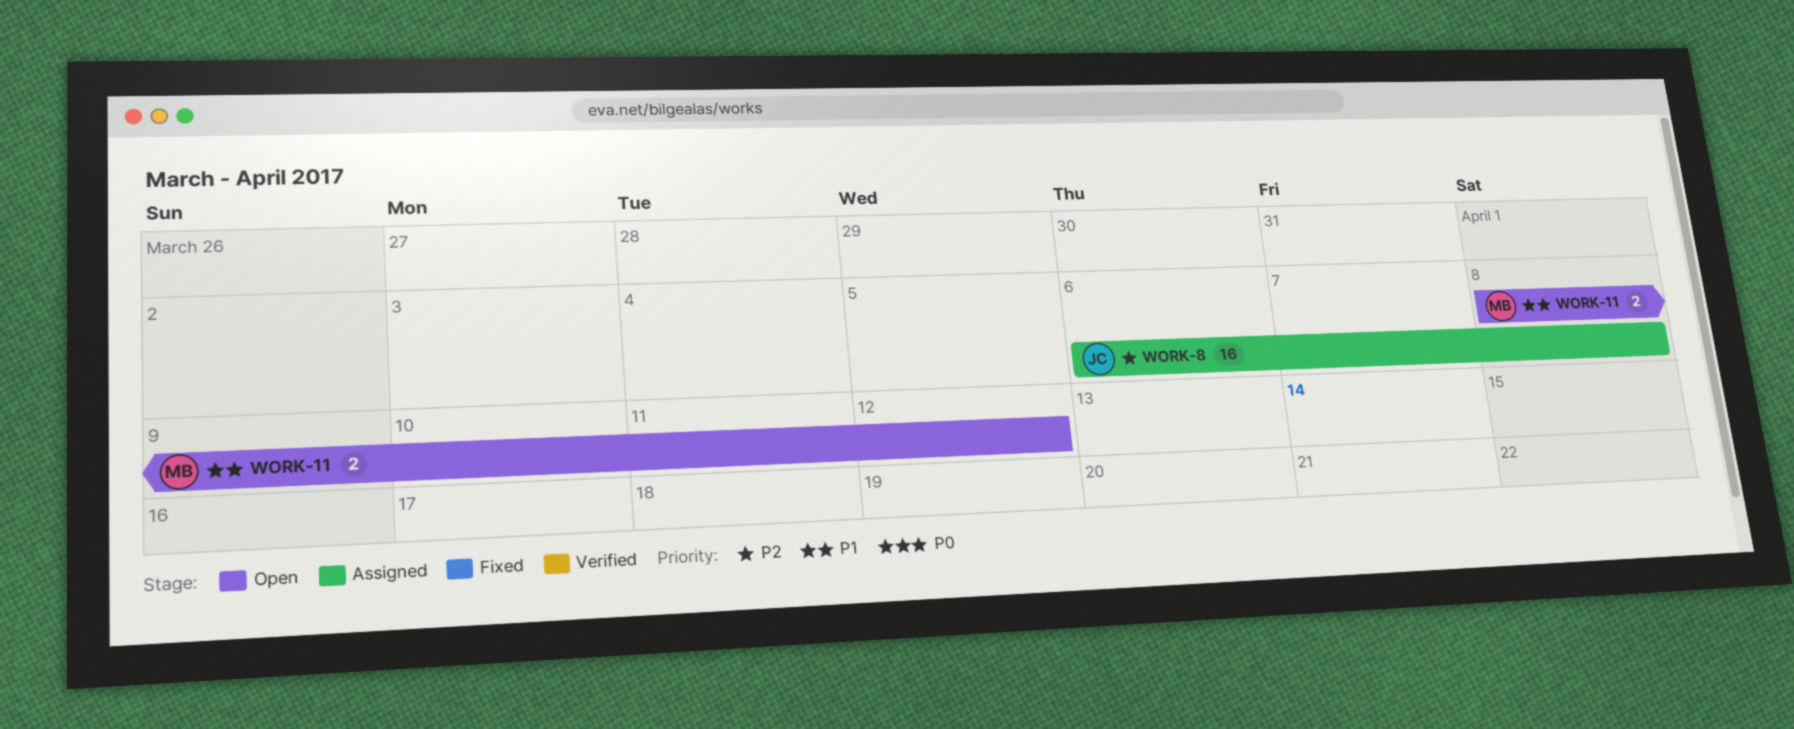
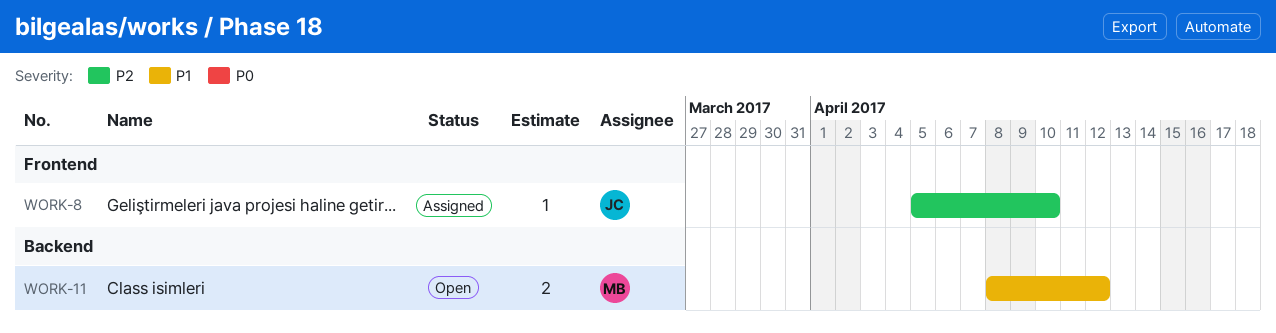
WORK-8, estimate: 16 -> 1
WORK-8, start: Apr 6 -> Apr 5
WORK-8, due: Apr 8 -> Apr 10

